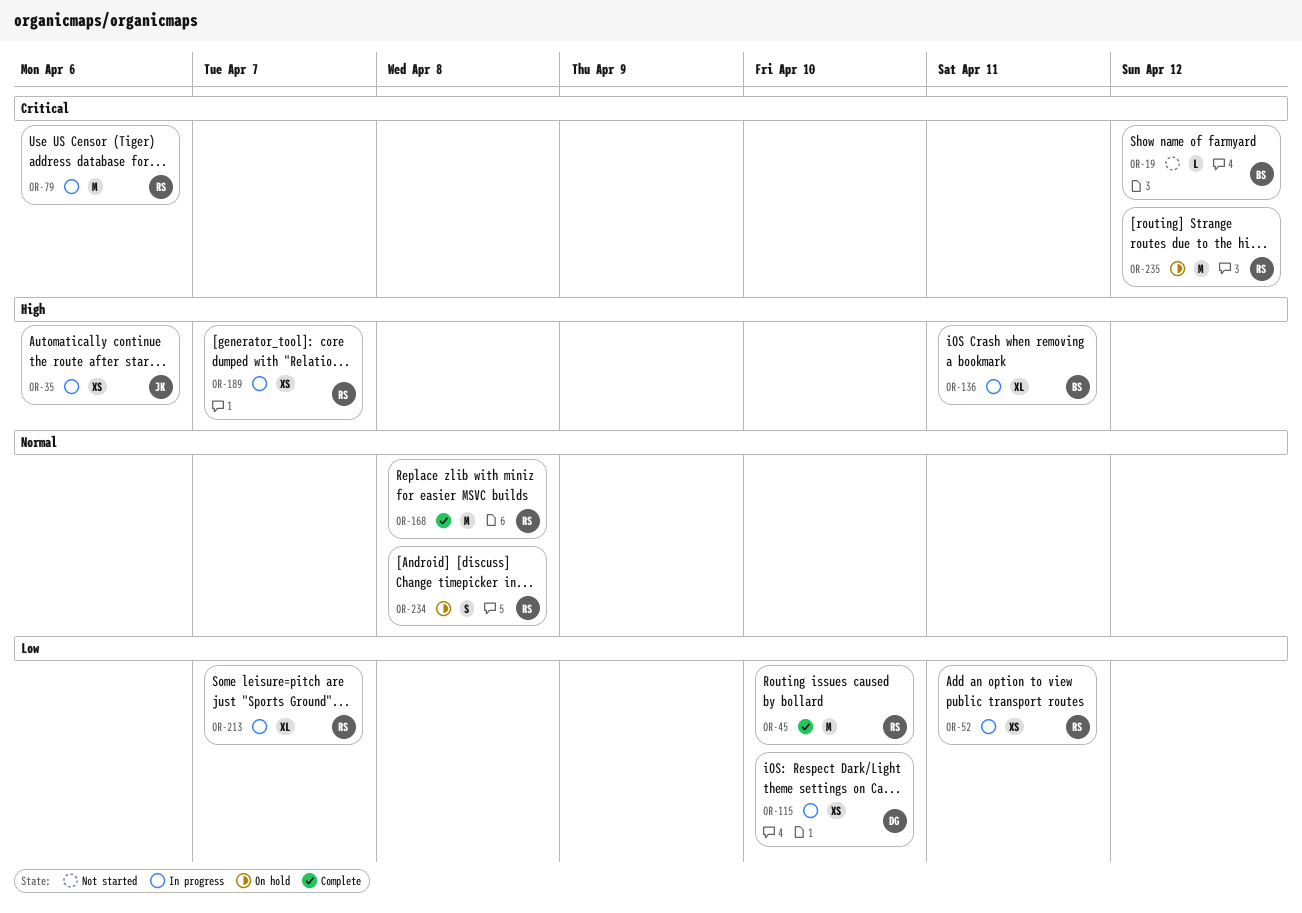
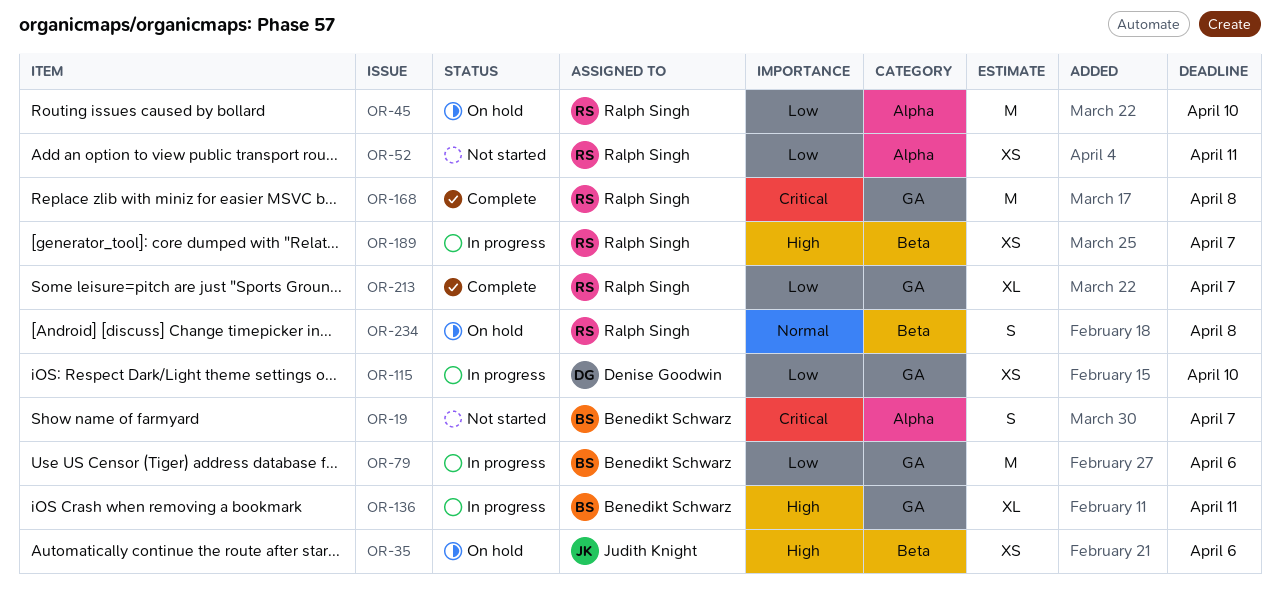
OR-19, estimate: L -> S
OR-19, due: Apr 12 -> Apr 7
OR-35, status: In progress -> On hold
OR-45, status: Complete -> On hold
OR-52, status: In progress -> Not started
OR-79, owner: Ralph Singh -> Benedikt Schwarz
OR-79, priority: Critical -> Low
OR-168, priority: Normal -> Critical
OR-213, status: In progress -> Complete
OR-235: present -> none

